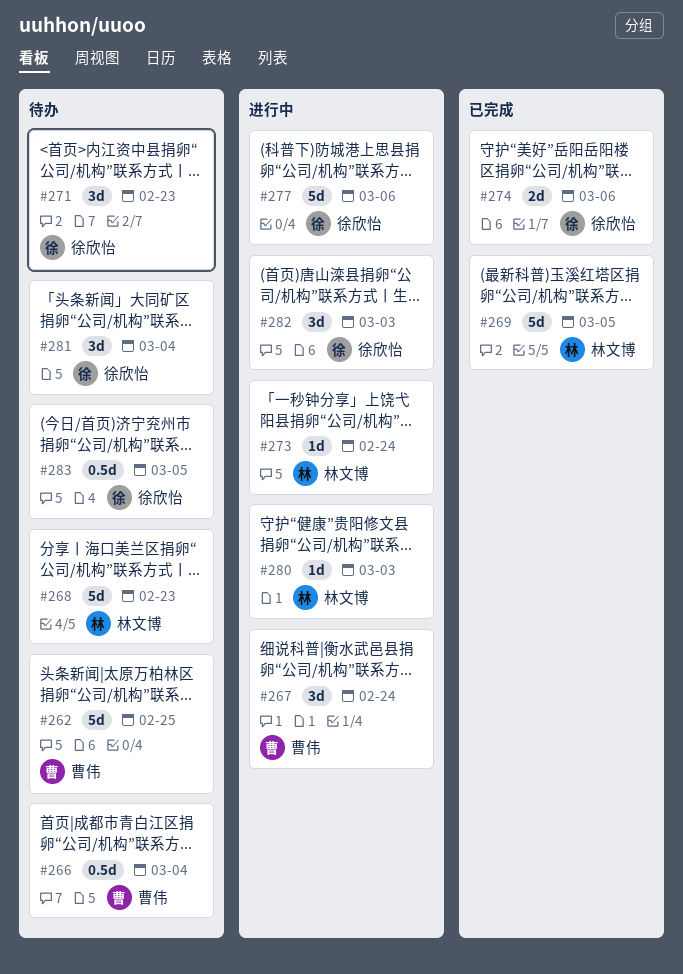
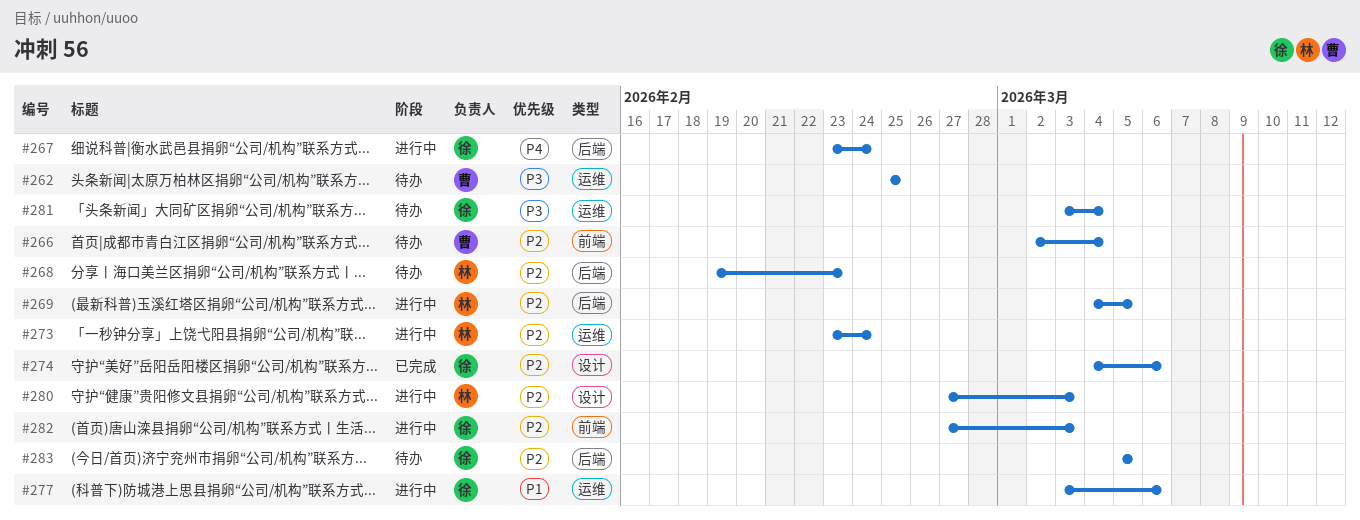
#267, owner: 曹伟 -> 徐欣怡
#269, status: 已完成 -> 进行中
#271: present -> none

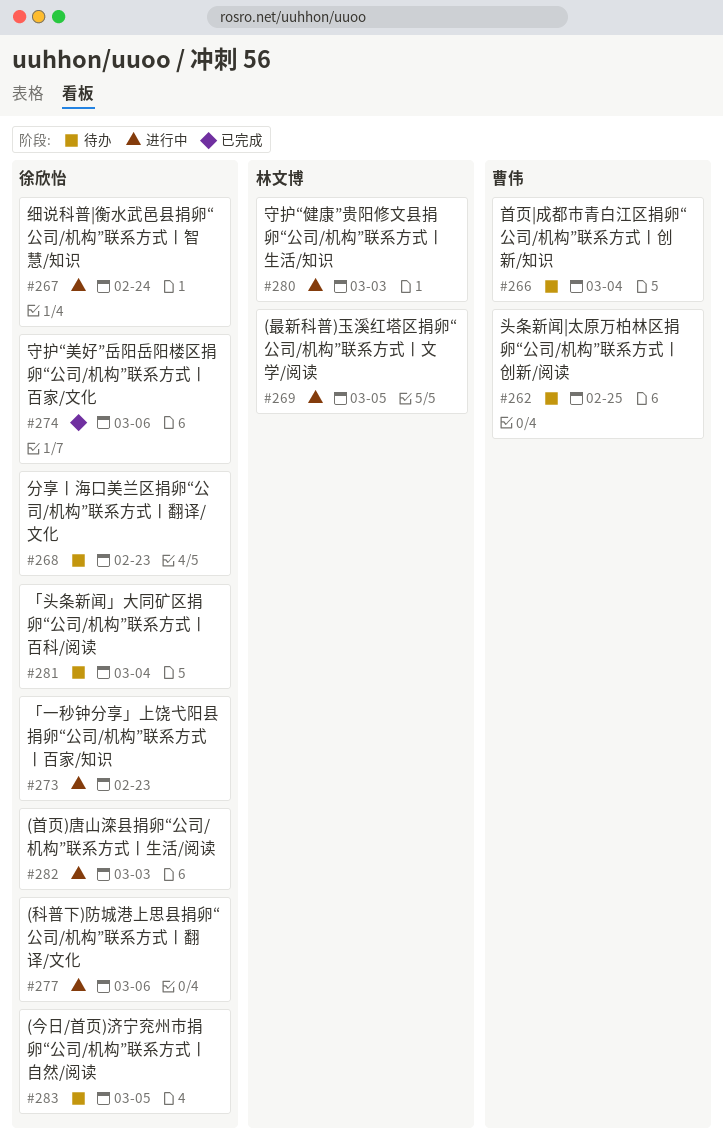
#268, owner: 林文博 -> 徐欣怡
#273, owner: 林文博 -> 徐欣怡
#273, due: Feb 24 -> Feb 23

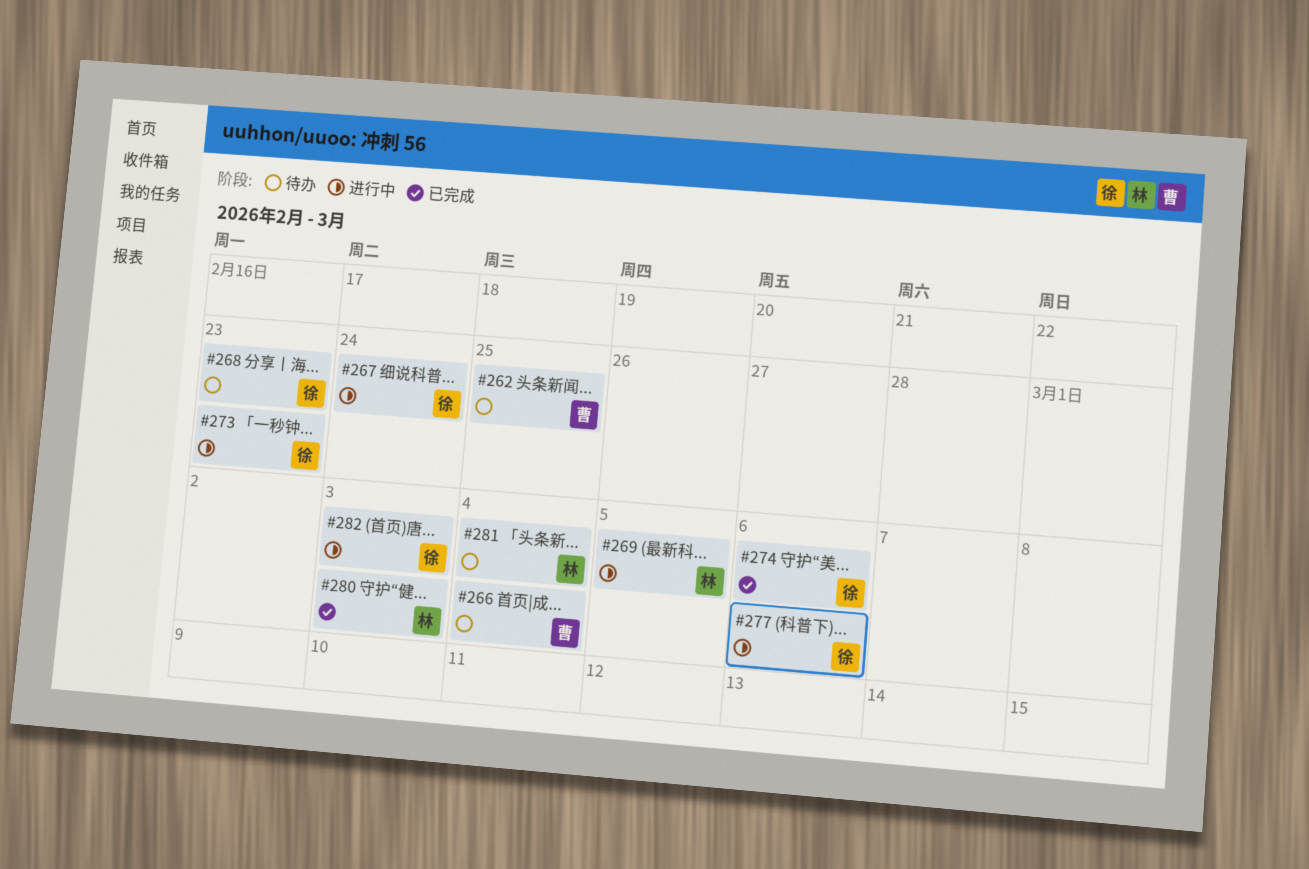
#280, status: 进行中 -> 已完成
#281, owner: 徐欣怡 -> 林文博
#283: present -> none

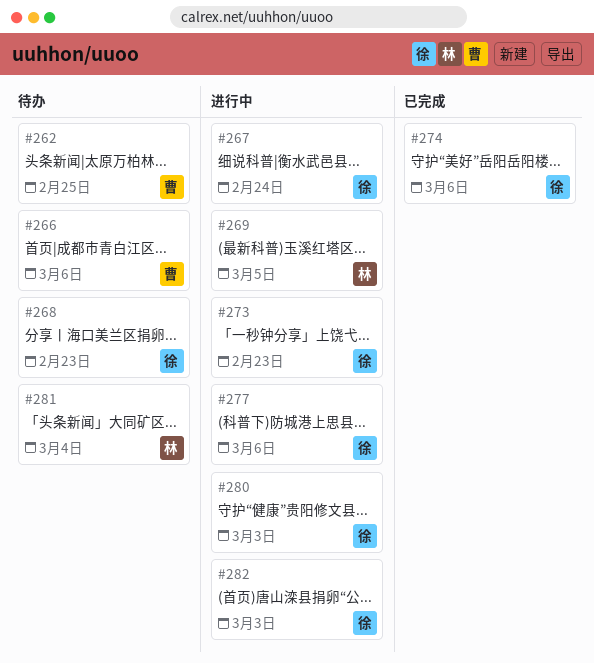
#266, due: Mar 4 -> Mar 6
#280, status: 已完成 -> 进行中
#280, owner: 林 -> 徐

